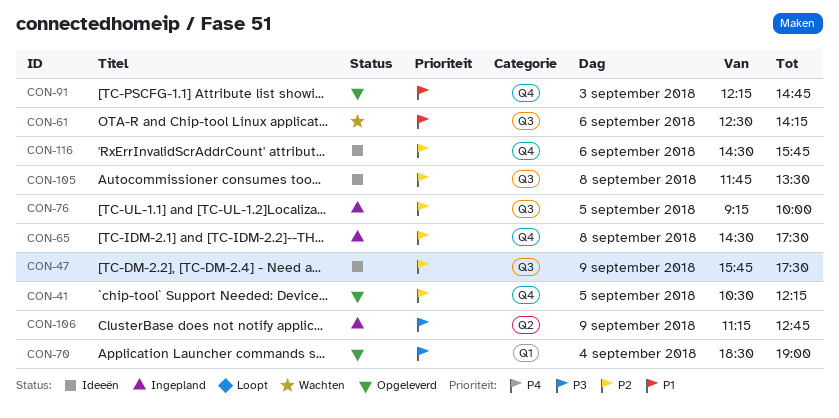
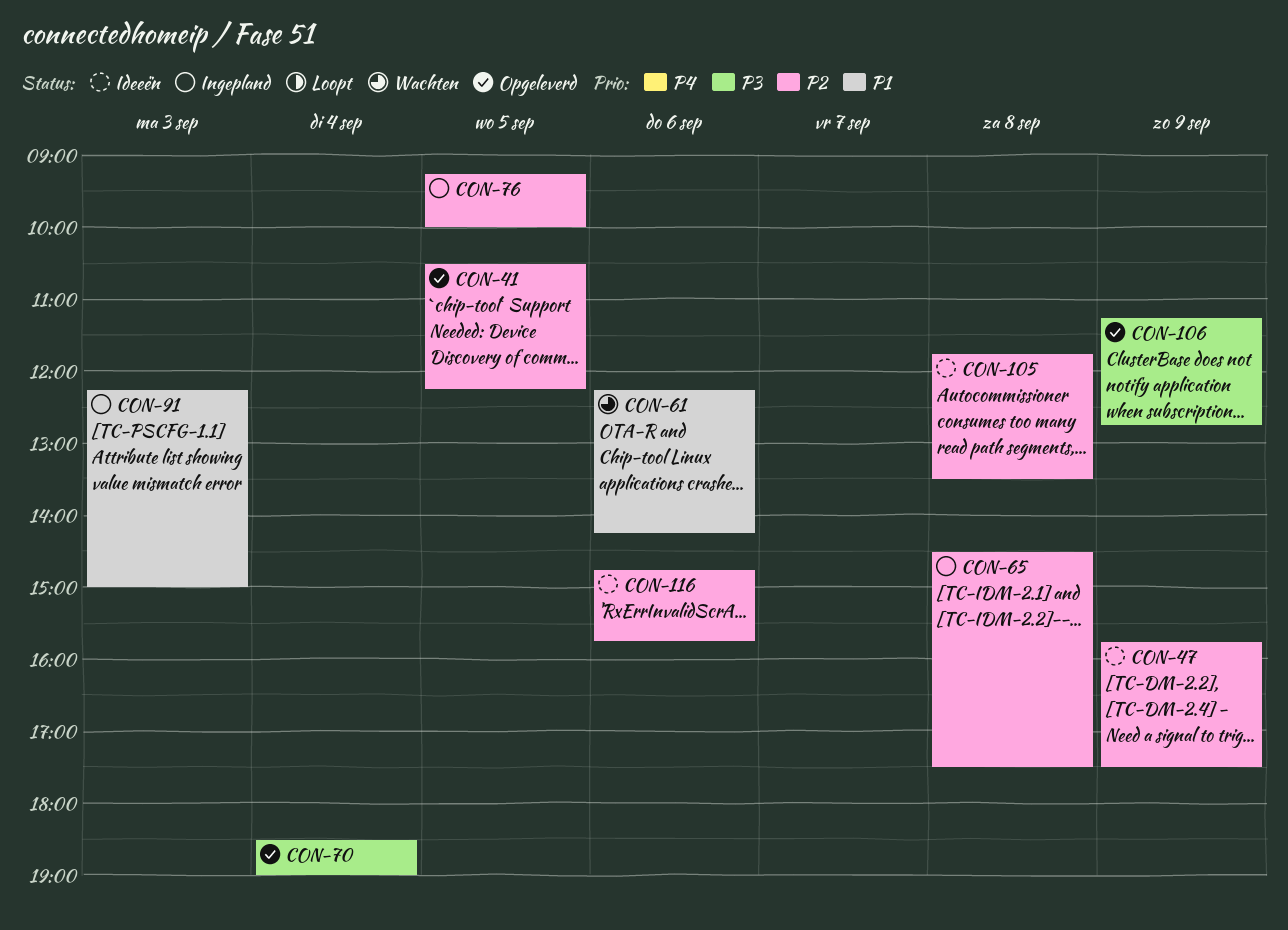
CON-61, begins: 12:30 -> 12:15
CON-91, status: Opgeleverd -> Ingepland
CON-91, ends: 14:45 -> 15:00
CON-106, status: Ingepland -> Opgeleverd
CON-116, begins: 14:30 -> 14:45

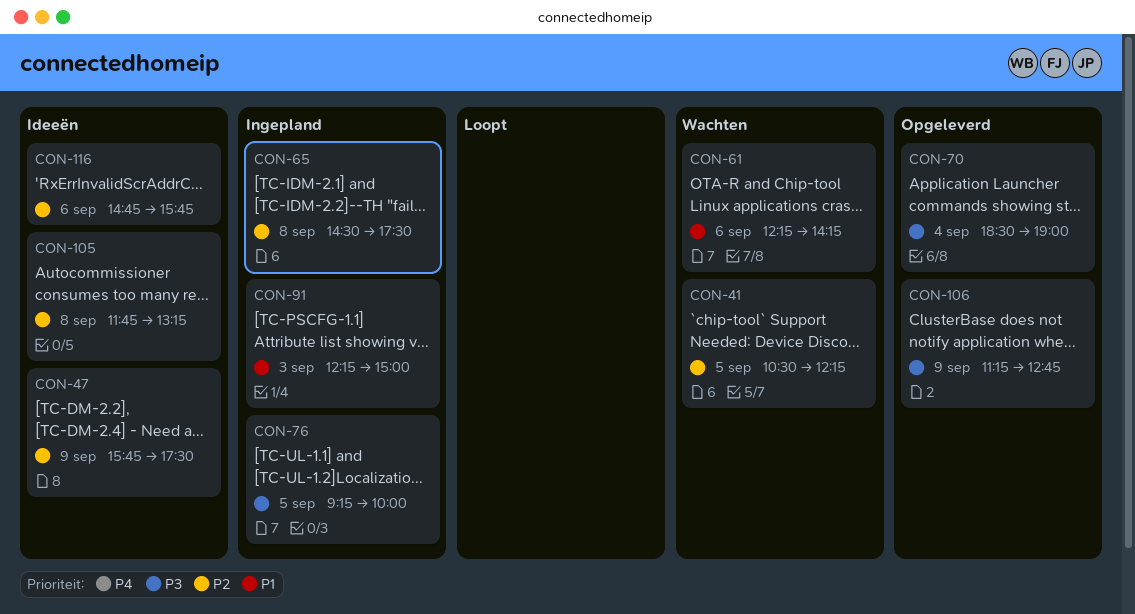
CON-41, status: Opgeleverd -> Wachten
CON-76, priority: P2 -> P3
CON-105, ends: 13:30 -> 13:15

